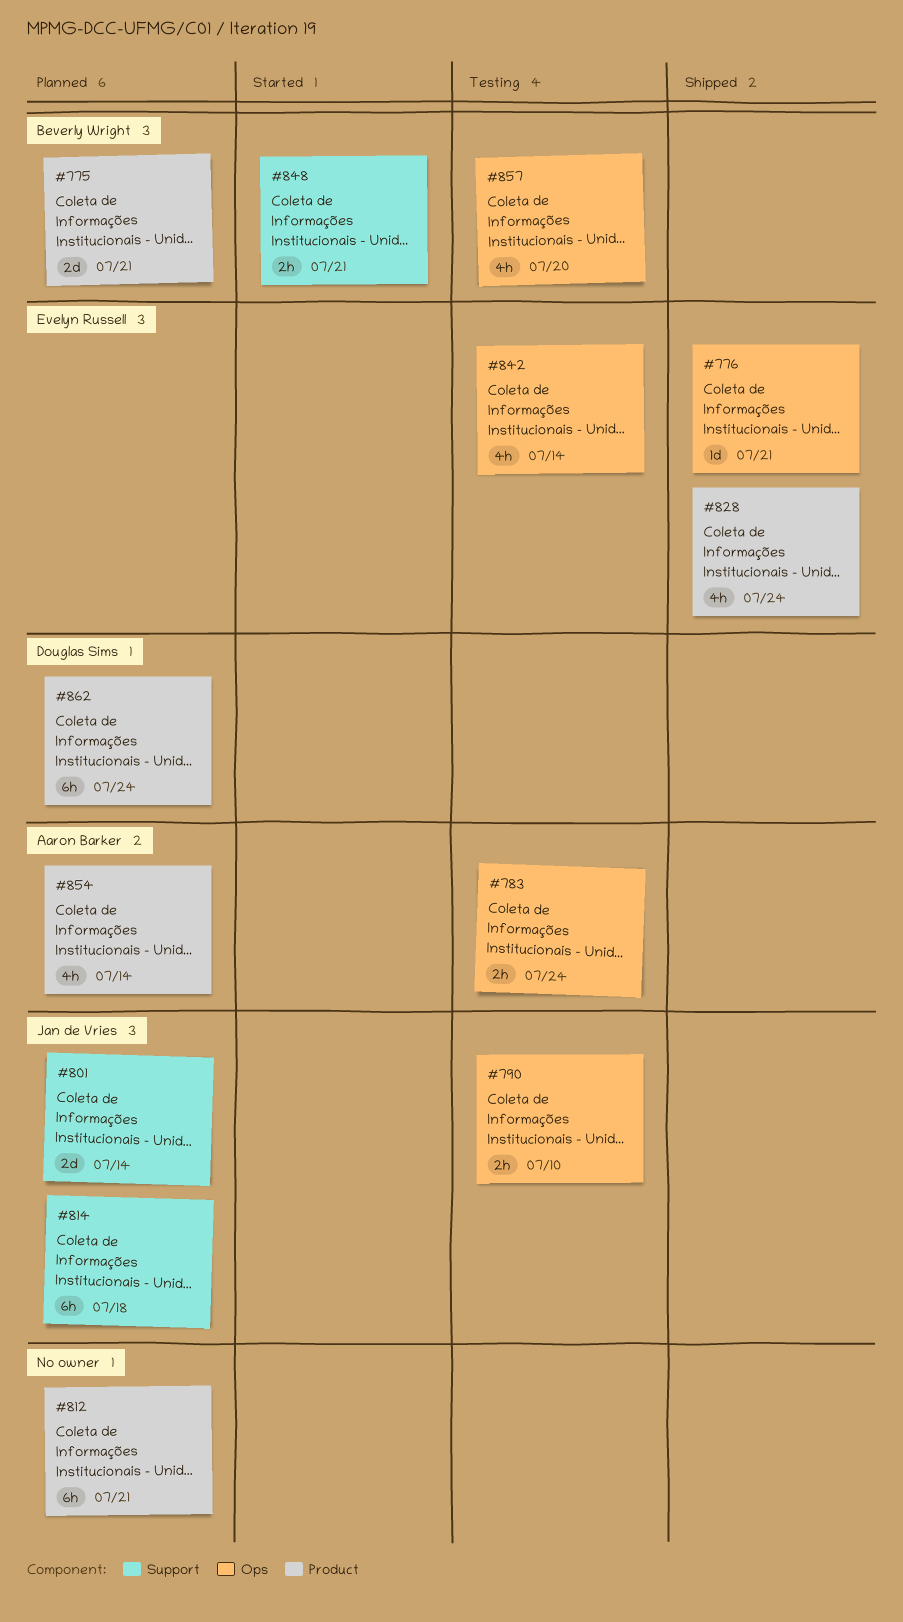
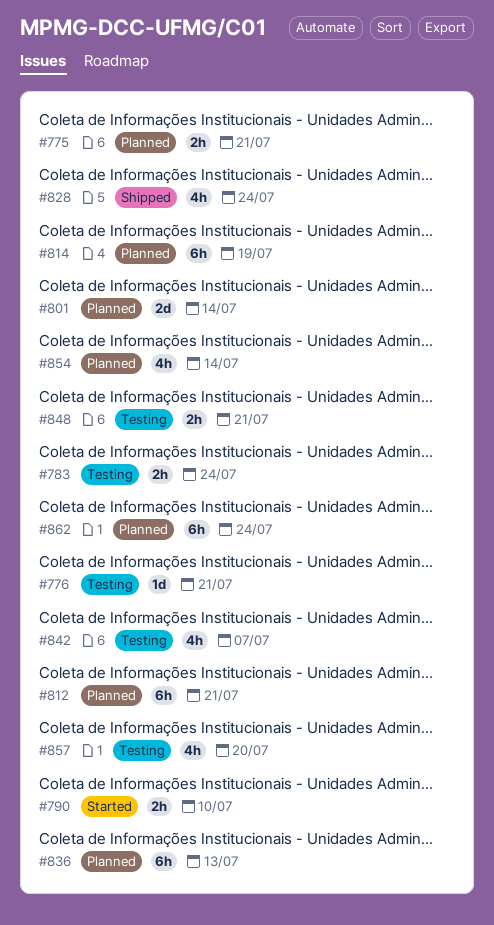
#775, estimate: 2d -> 2h
#776, status: Shipped -> Testing
#790, status: Testing -> Started
#814, due: Jul 18 -> Jul 19
#836: none -> present
#842, due: Jul 14 -> Jul 7
#848, status: Started -> Testing

